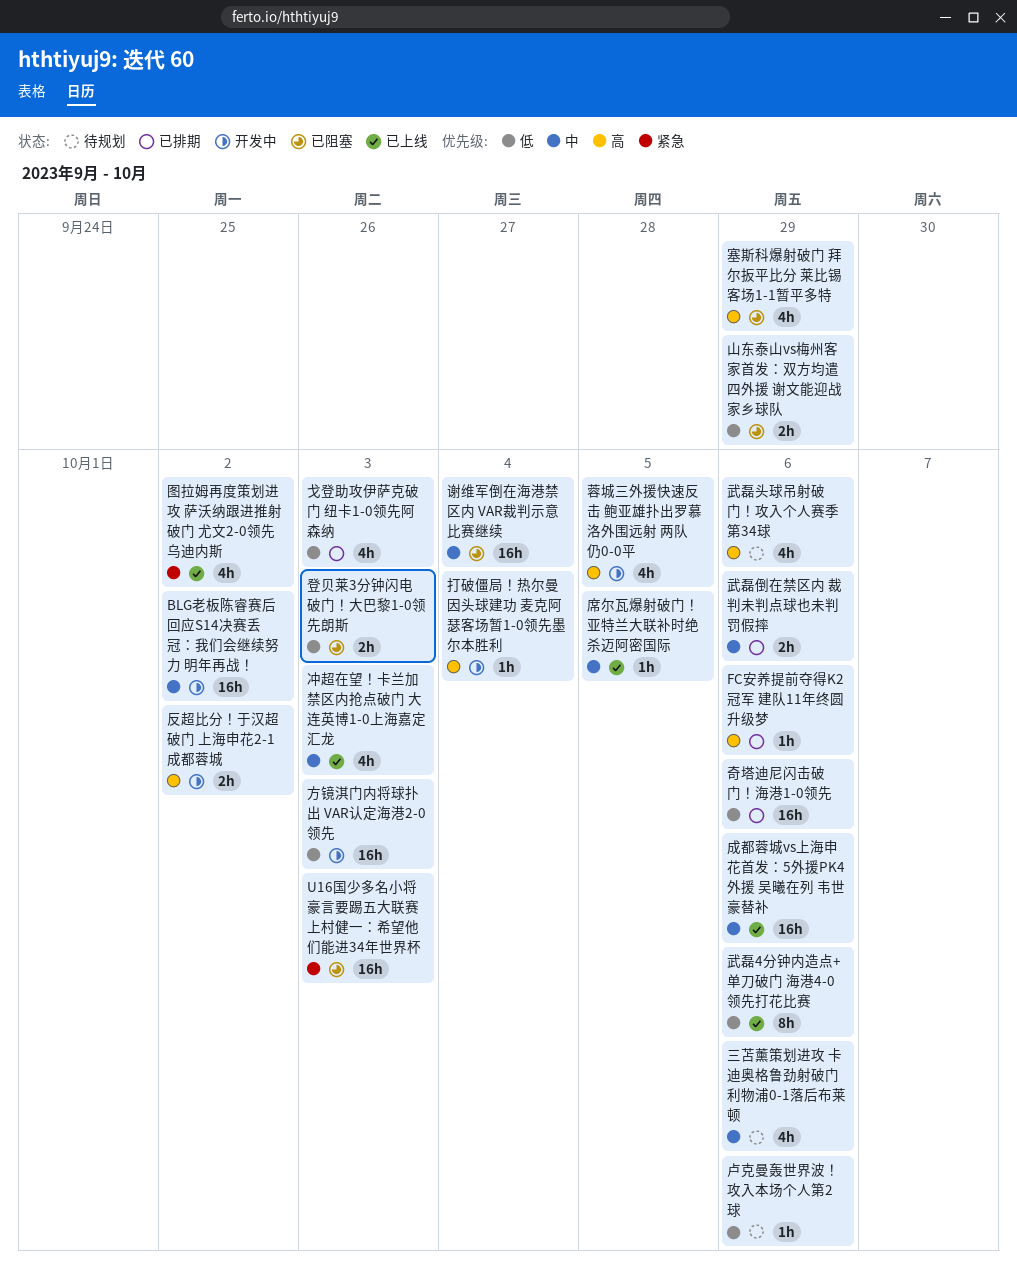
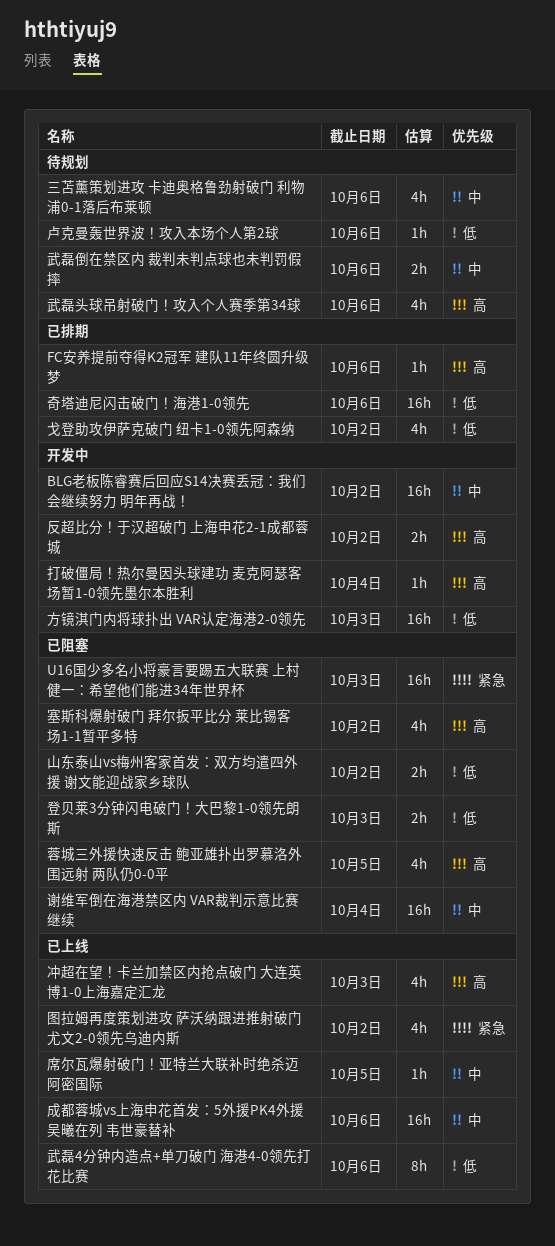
冲超在望！卡兰加禁区内抢点破门 大连英博1-0上海嘉定汇龙, priority: 中 -> 高
塞斯科爆射破门 拜尔扳平比分 莱比锡客场1-1暂平多特, due: Sep 29 -> Oct 2
山东泰山vs梅州客家首发：双方均遣四外援 谢文能迎战家乡球队, due: Sep 29 -> Oct 2
戈登助攻伊萨克破门 纽卡1-0领先阿森纳, due: Oct 3 -> Oct 2
武磊倒在禁区内 裁判未判点球也未判罚假摔, status: 已排期 -> 待规划
蓉城三外援快速反击 鲍亚雄扑出罗慕洛外围远射 两队仍0-0平, status: 开发中 -> 已阻塞

